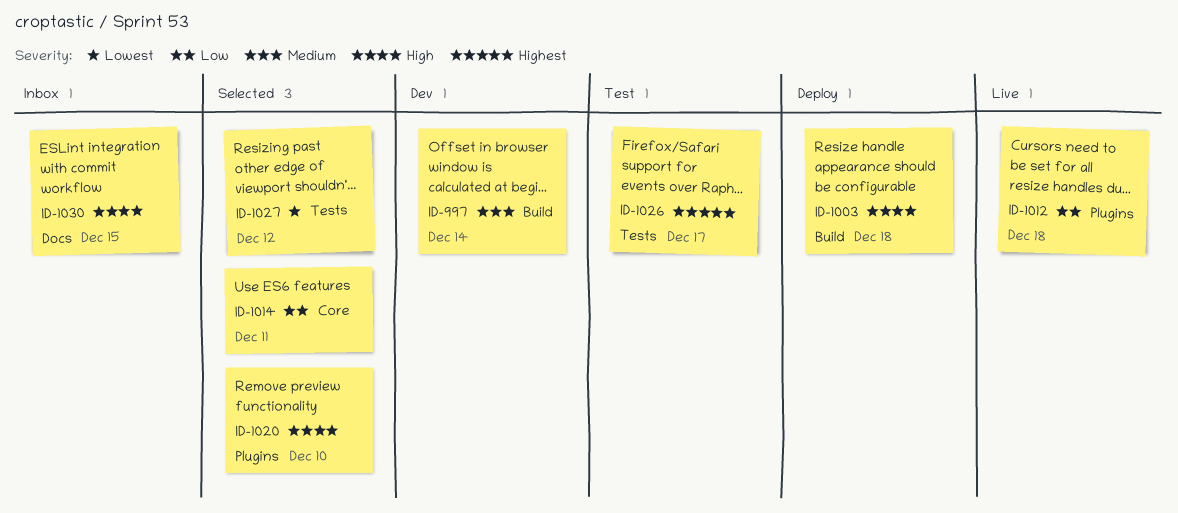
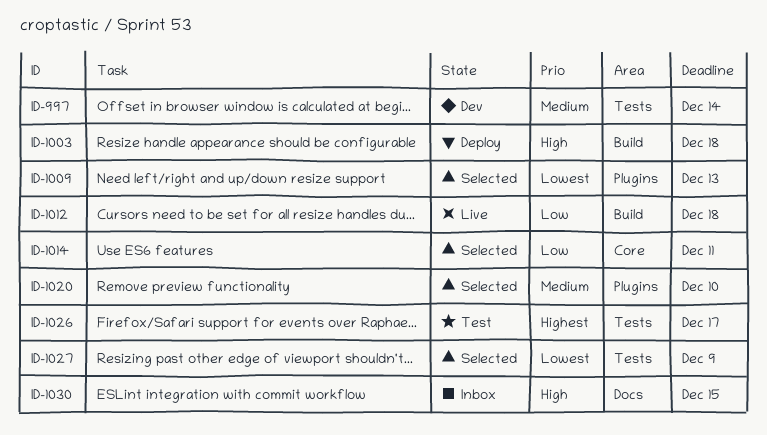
ID-997, label: Build -> Tests
ID-1009: none -> present
ID-1012, label: Plugins -> Build
ID-1020, priority: High -> Medium
ID-1027, due: Dec 12 -> Dec 9

